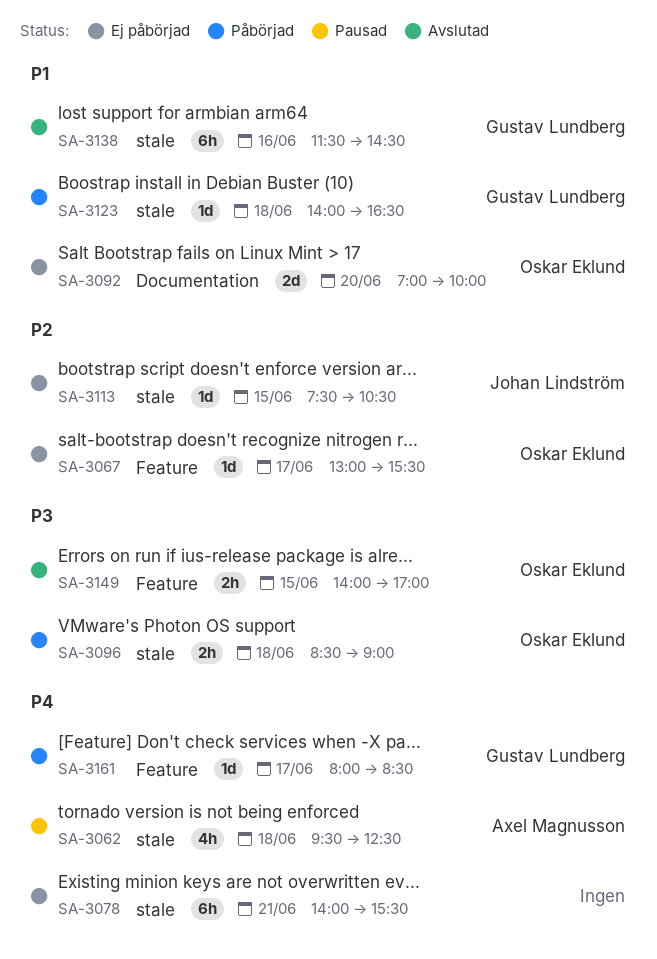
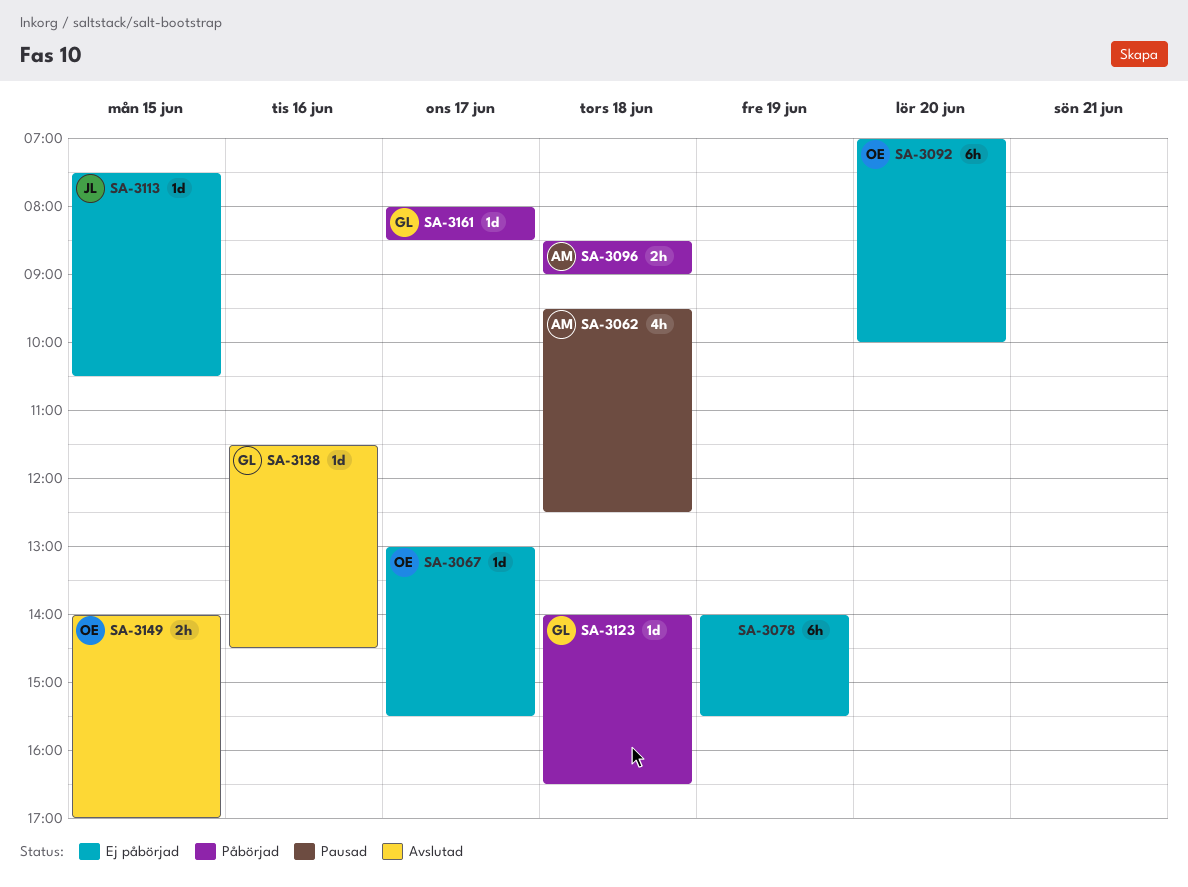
SA-3078, day: Jun 21 -> Jun 19
SA-3092, estimate: 2d -> 6h
SA-3096, owner: Oskar Eklund -> Axel Magnusson
SA-3138, estimate: 6h -> 1d

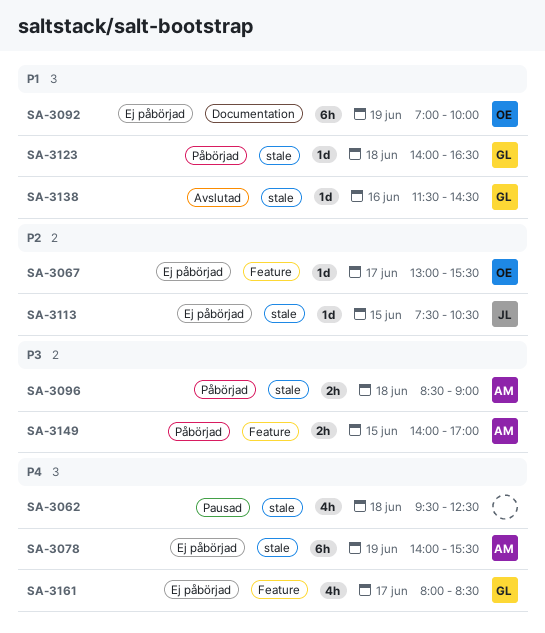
SA-3062, owner: AM -> none
SA-3078, owner: none -> AM
SA-3092, day: Jun 20 -> Jun 19
SA-3149, status: Avslutad -> Påbörjad
SA-3149, owner: OE -> AM
SA-3161, status: Påbörjad -> Ej påbörjad
SA-3161, estimate: 1d -> 4h

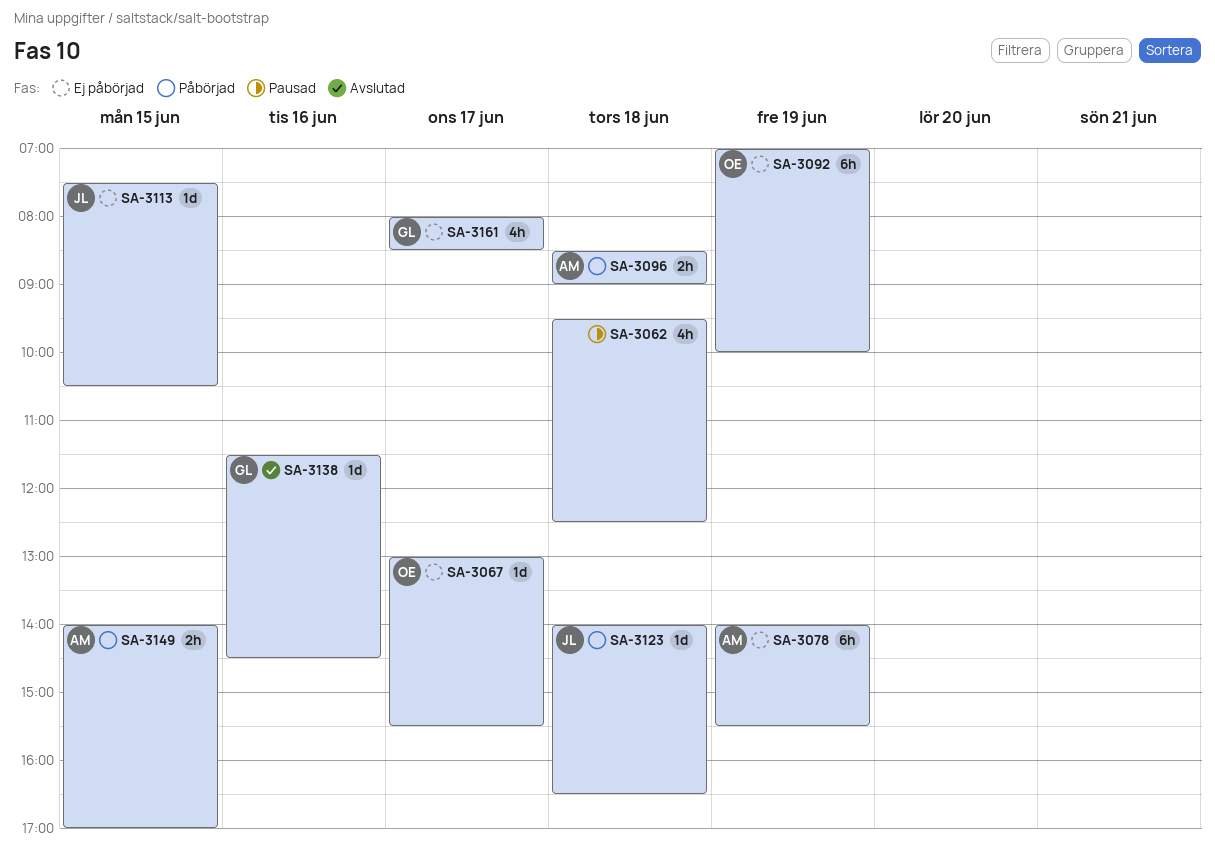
SA-3123, owner: GL -> JL

